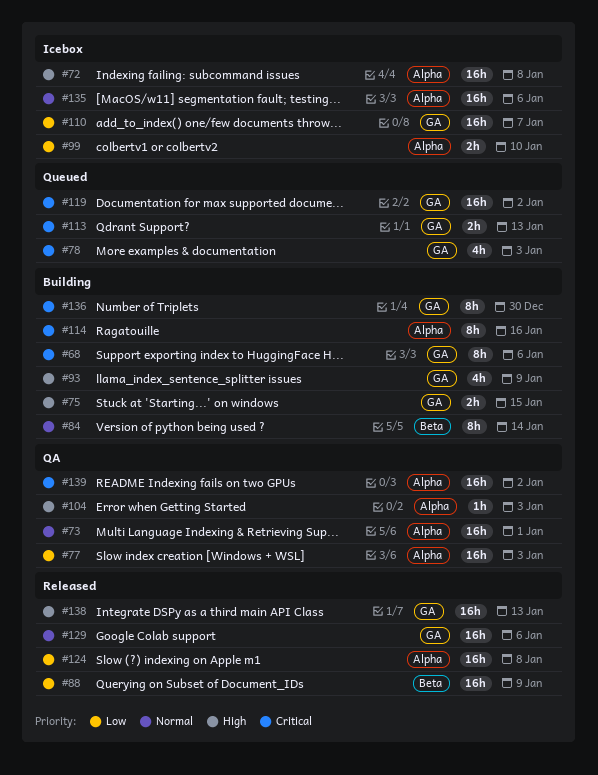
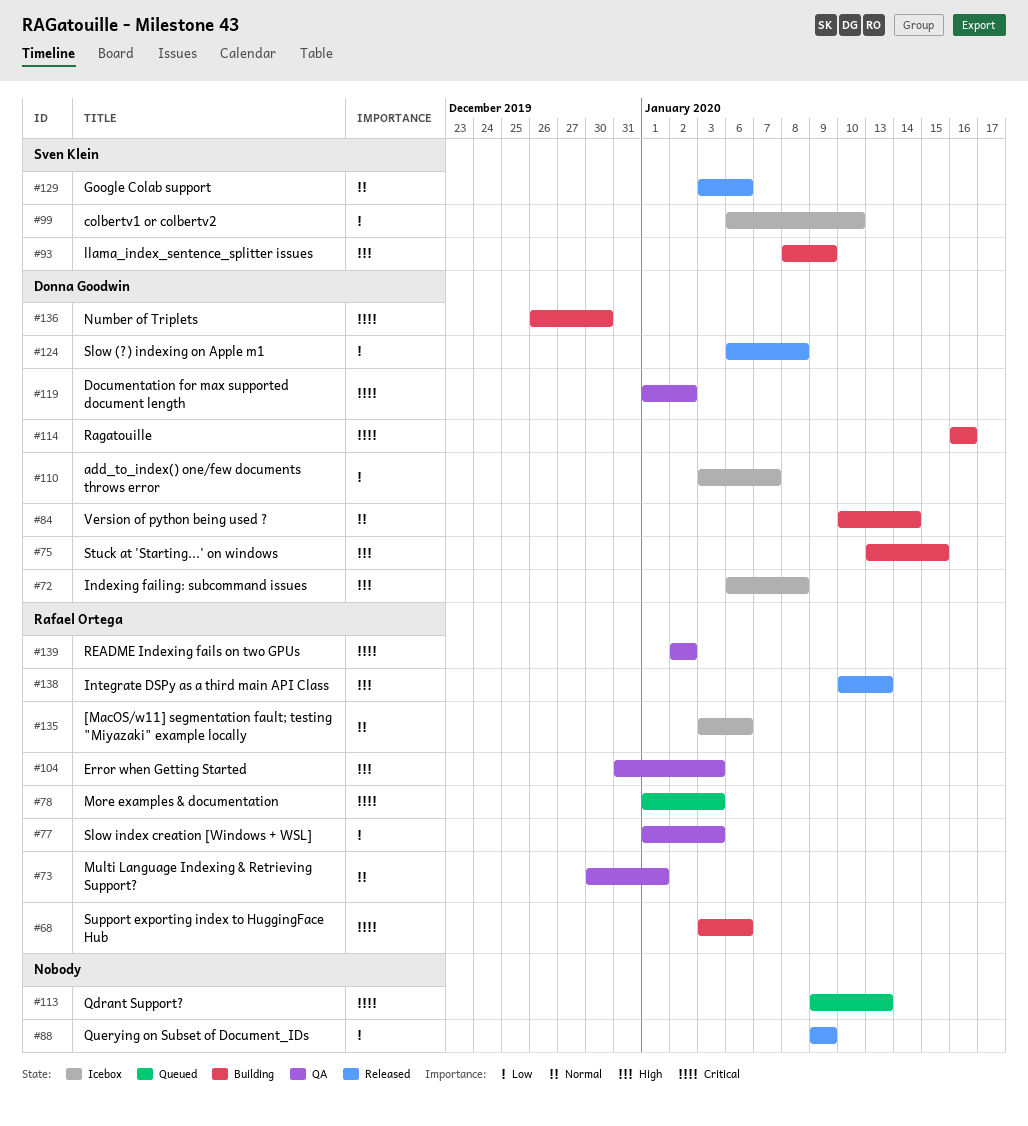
#119, status: Queued -> QA

